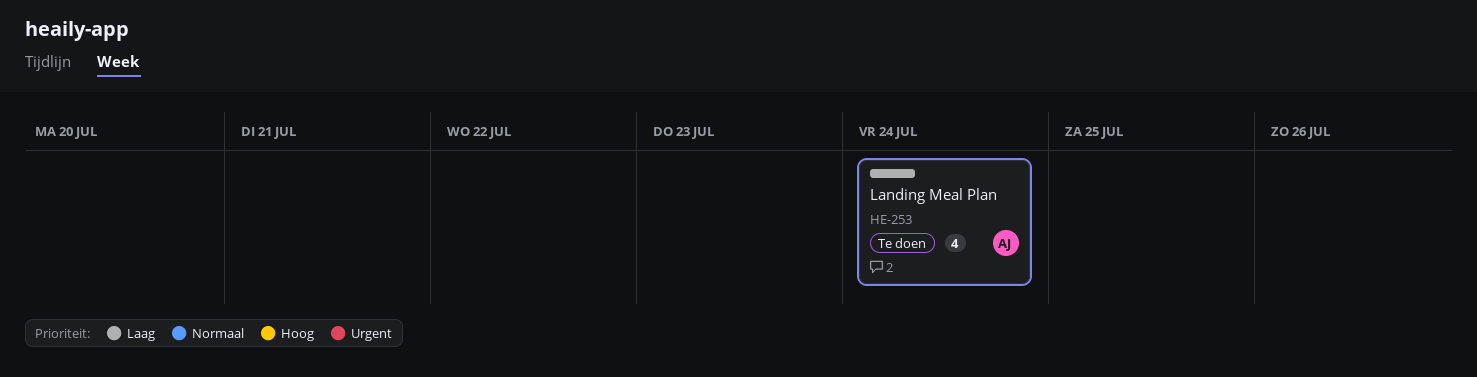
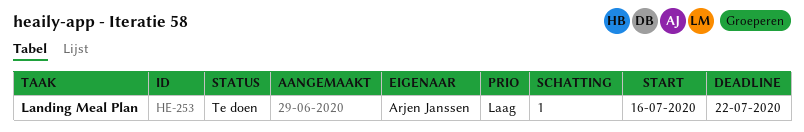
HE-253, estimate: 4 -> 1
HE-253, due: Jul 24 -> Jul 22

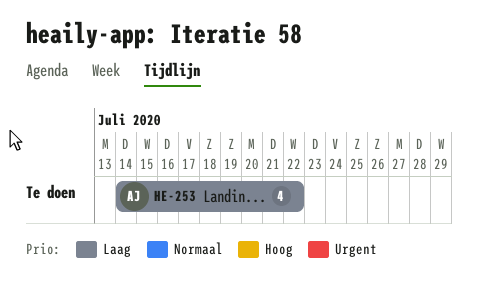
HE-253, estimate: 1 -> 4
HE-253, start: Jul 16 -> Jul 14

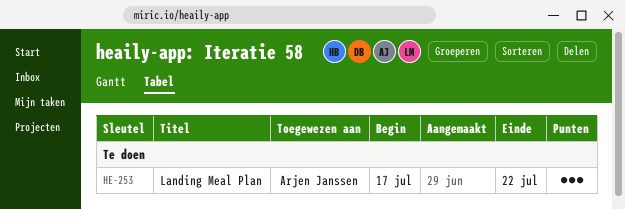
HE-253, estimate: 4 -> 3
HE-253, start: Jul 14 -> Jul 17

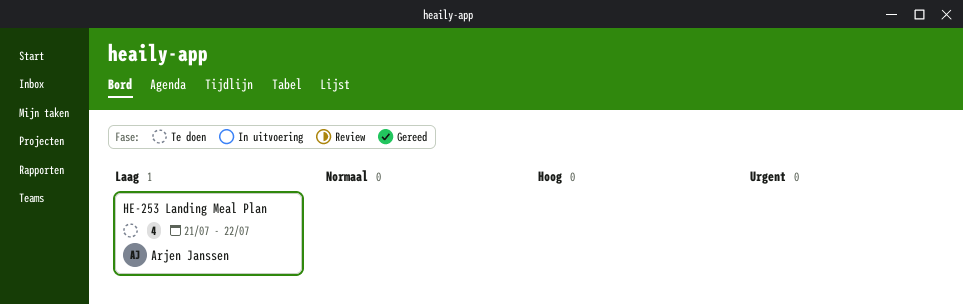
HE-253, estimate: 3 -> 4
HE-253, start: Jul 17 -> Jul 21

